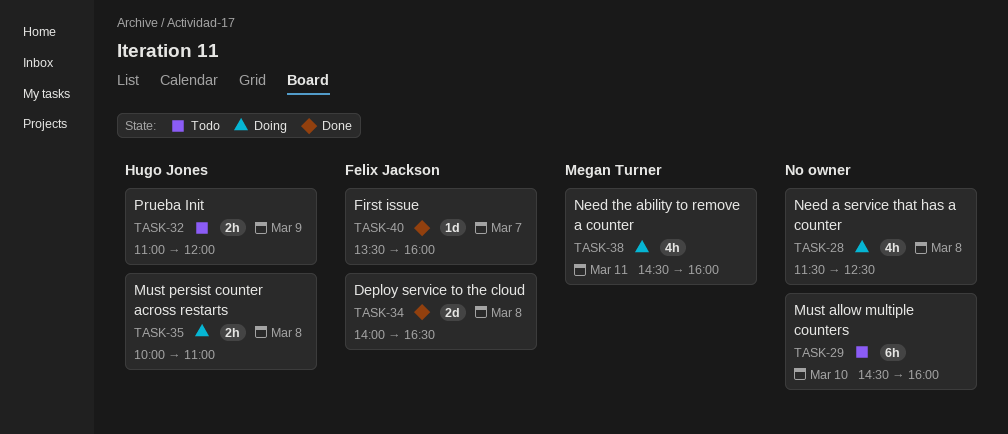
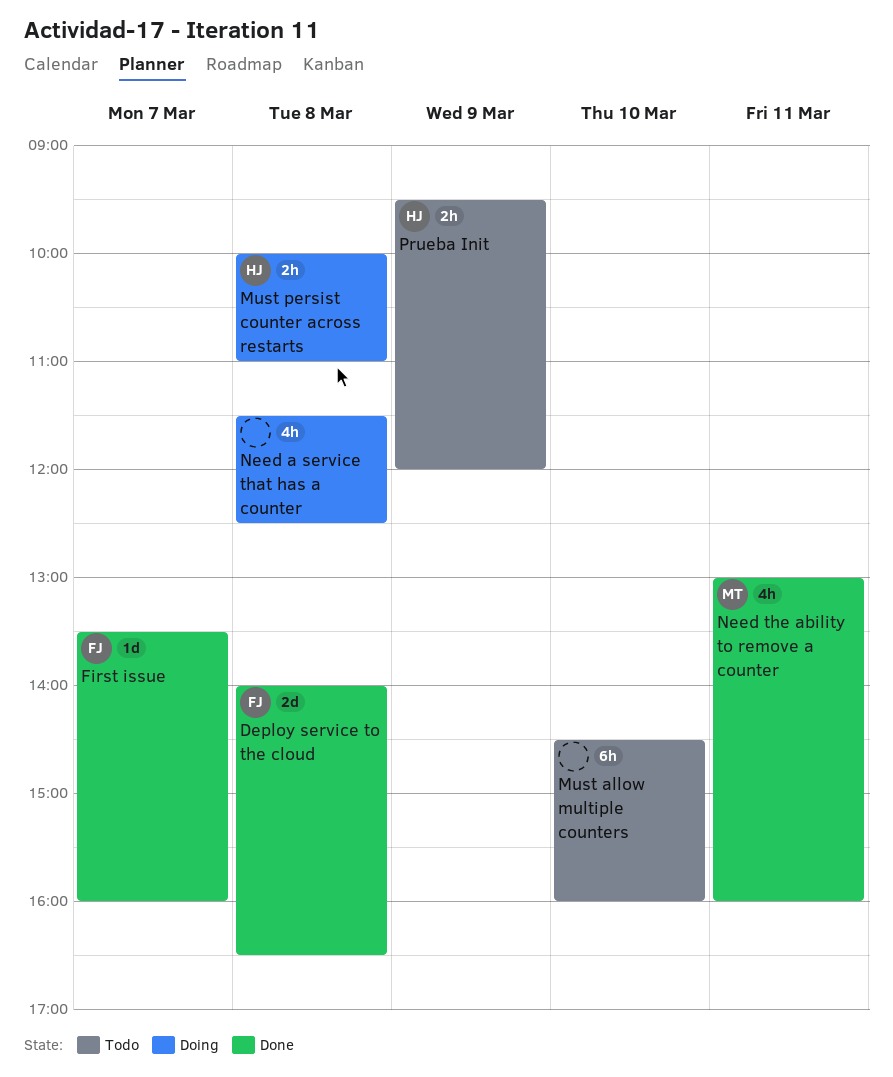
Need the ability to remove a counter, status: Doing -> Done
Need the ability to remove a counter, begins: 14:30 -> 13:00
Prueba Init, begins: 11:00 -> 09:30

